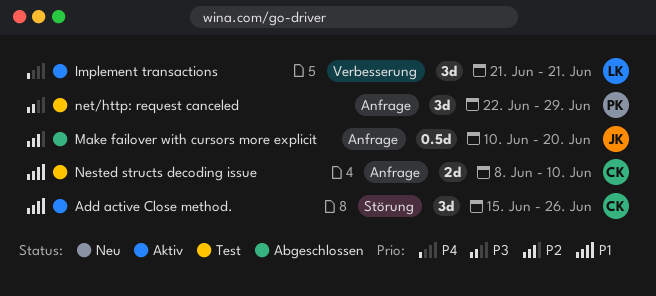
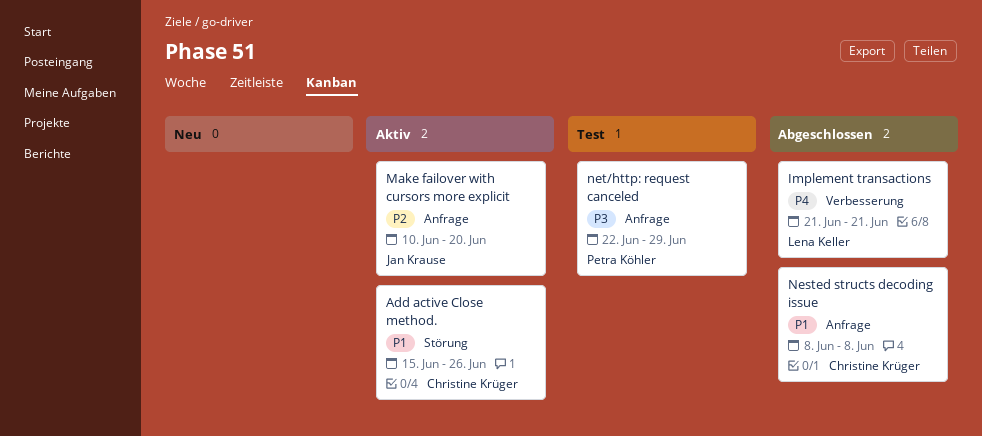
Implement transactions, status: Aktiv -> Abgeschlossen
Make failover with cursors more explicit, status: Abgeschlossen -> Aktiv
Nested structs decoding issue, status: Test -> Abgeschlossen
Nested structs decoding issue, due: Jun 10 -> Jun 8

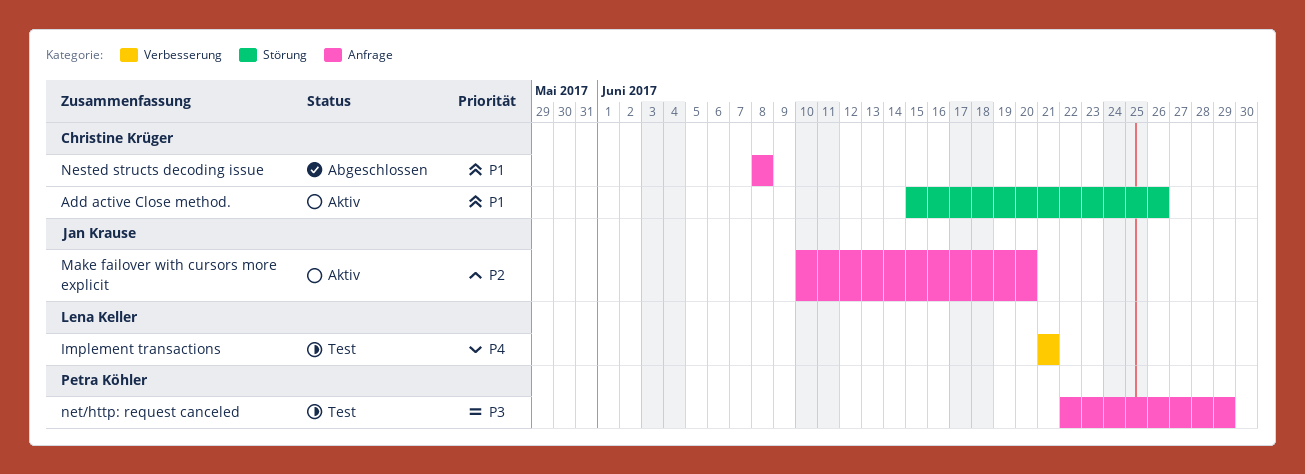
Implement transactions, status: Abgeschlossen -> Test

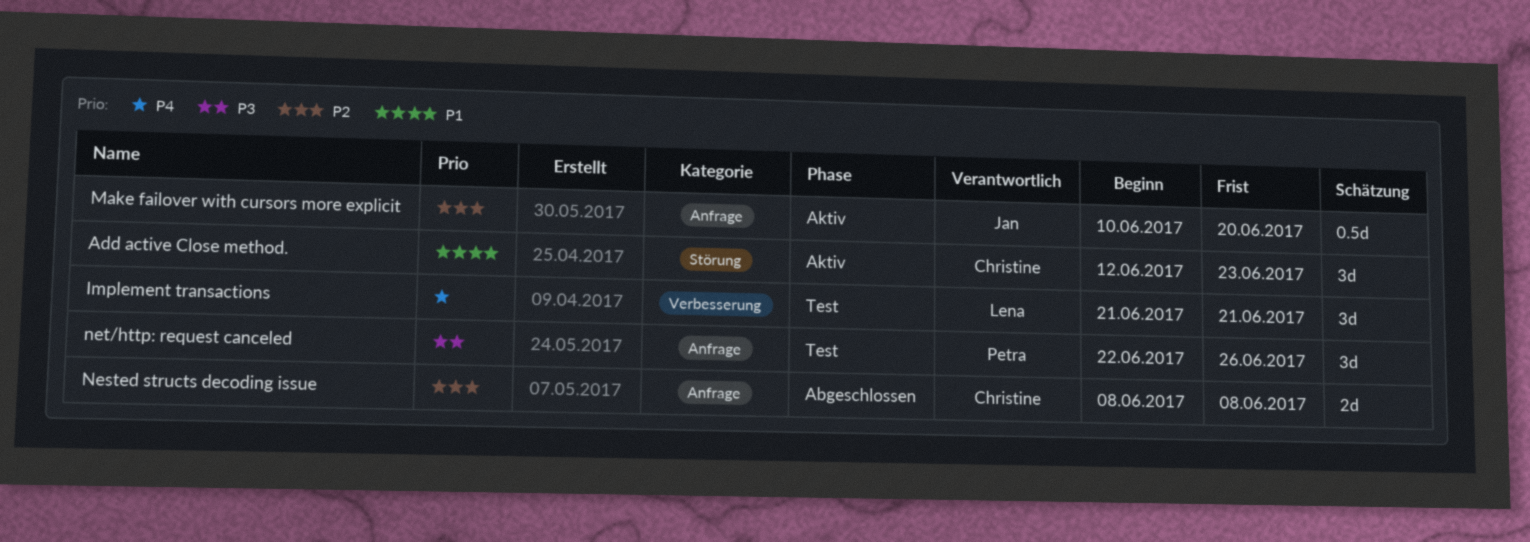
Add active Close method., start: Jun 15 -> Jun 12
Add active Close method., due: Jun 26 -> Jun 23
Nested structs decoding issue, priority: P1 -> P2
net/http: request canceled, due: Jun 29 -> Jun 26

